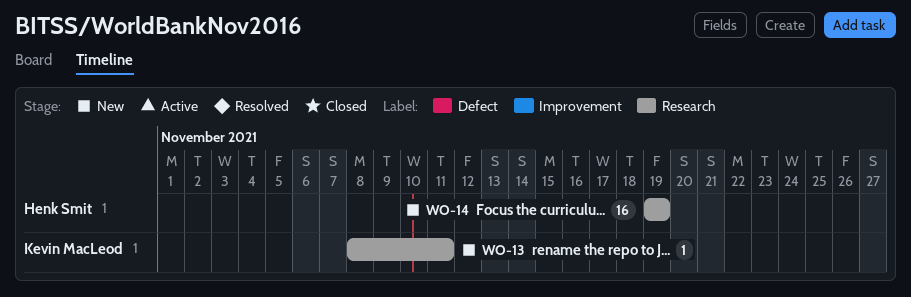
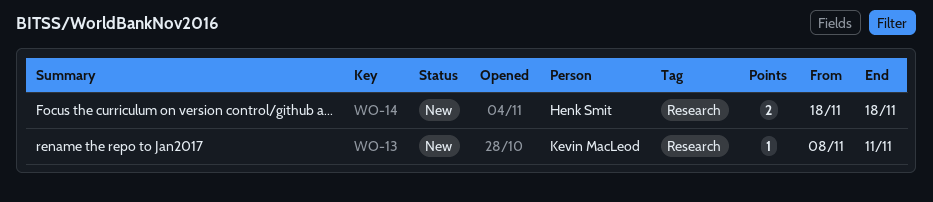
WO-14, estimate: 16 -> 2
WO-14, start: Nov 19 -> Nov 18
WO-14, due: Nov 19 -> Nov 18

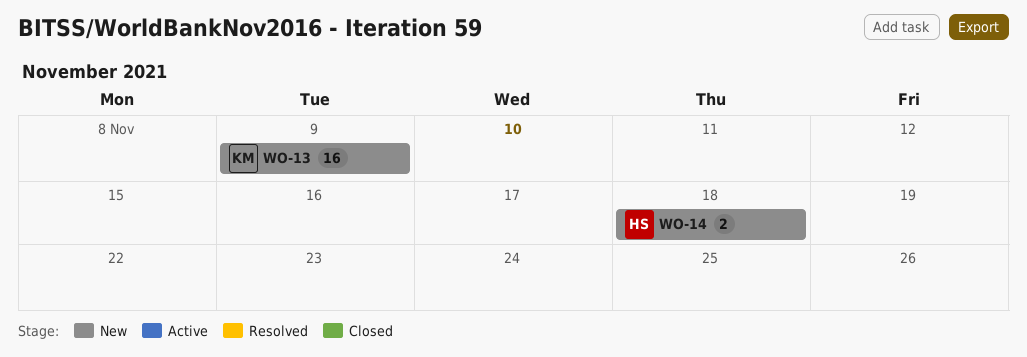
WO-13, estimate: 1 -> 16
WO-13, start: Nov 8 -> Nov 9
WO-13, due: Nov 11 -> Nov 9

